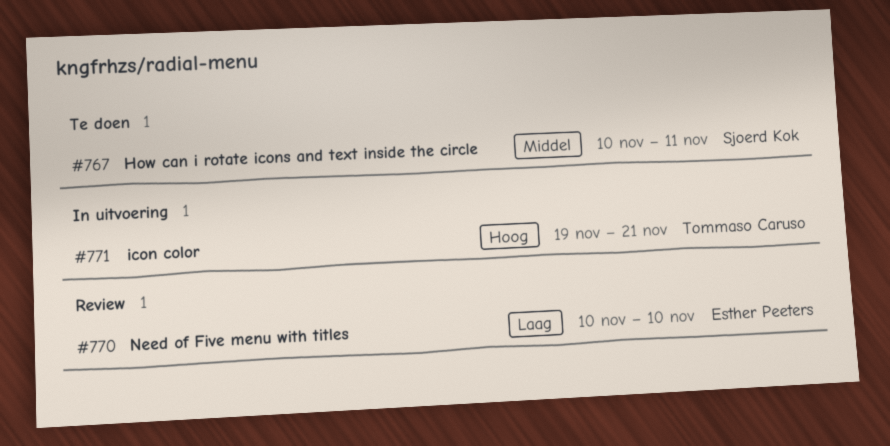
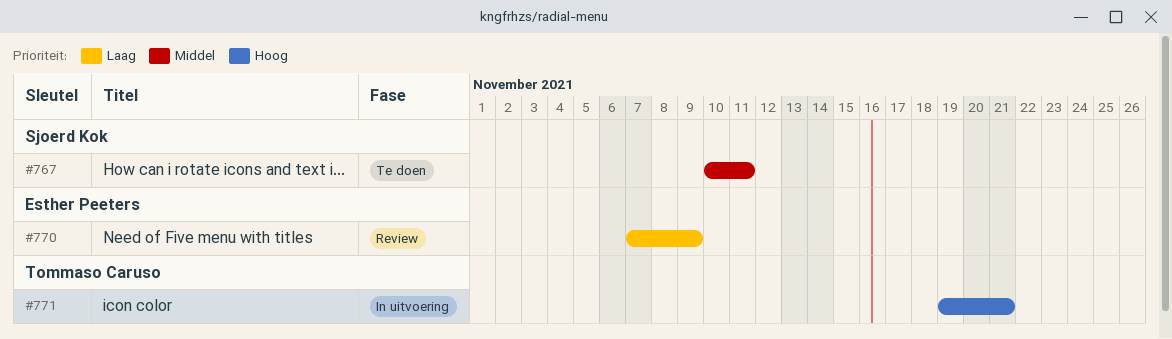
#770, start: Nov 10 -> Nov 7
#770, due: Nov 10 -> Nov 9

